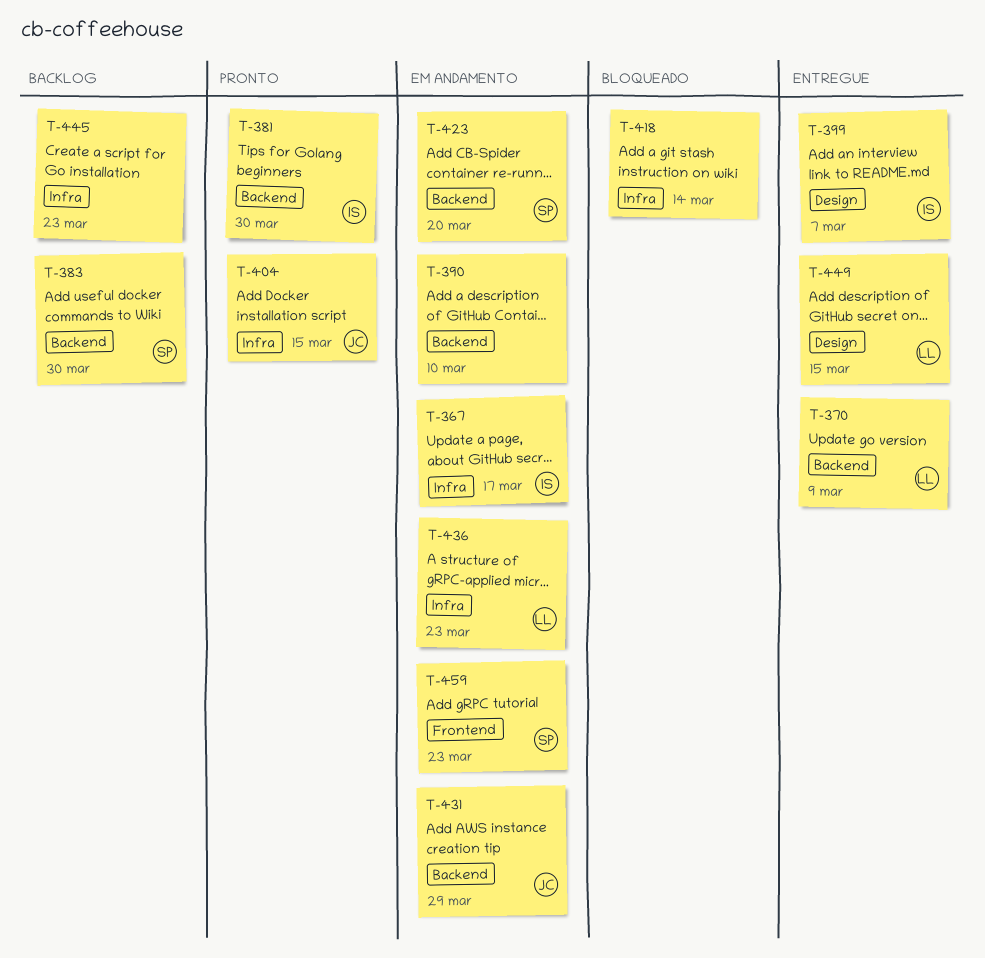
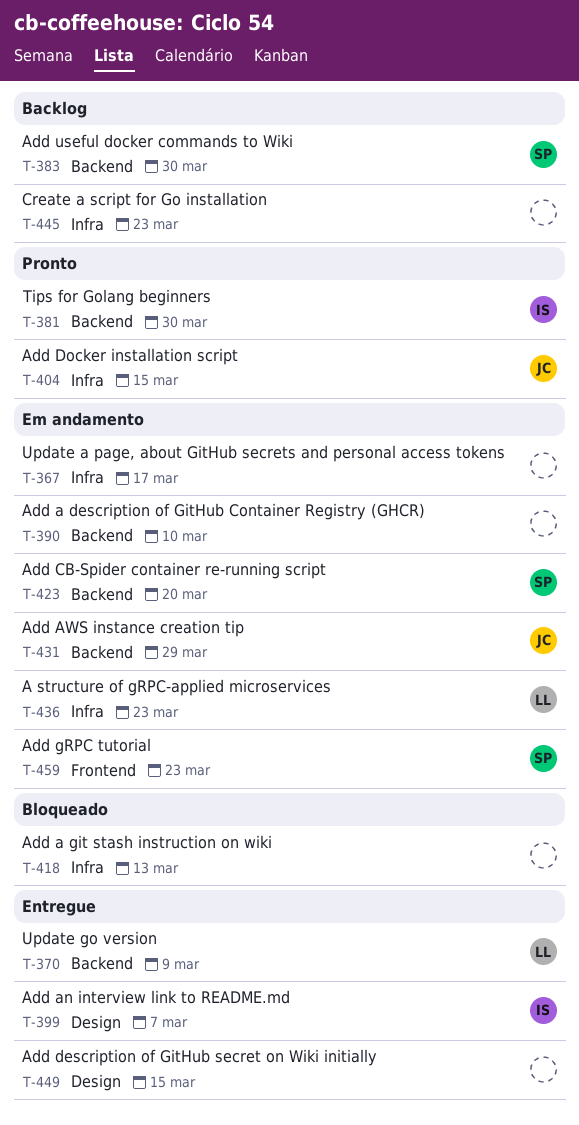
T-367, owner: IS -> none
T-418, due: Mar 14 -> Mar 13
T-449, owner: LL -> none

